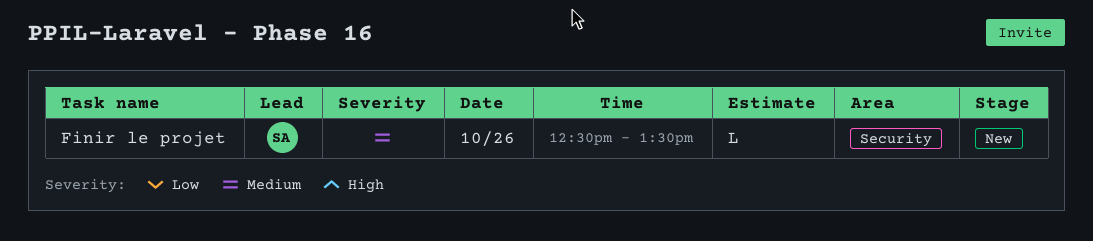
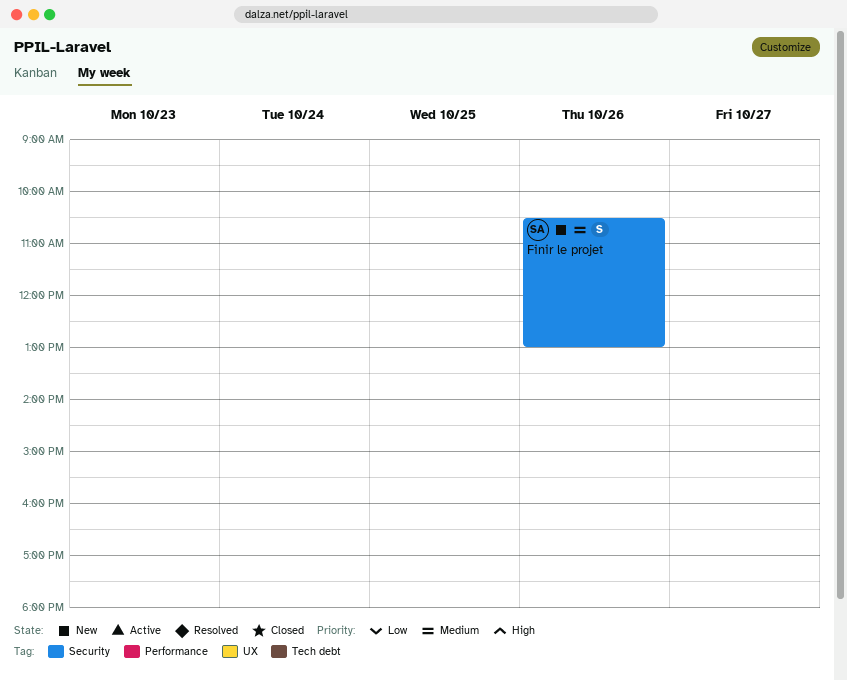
Finir le projet, estimate: L -> S
Finir le projet, begins: 12:30 -> 10:30
Finir le projet, ends: 13:30 -> 13:00

